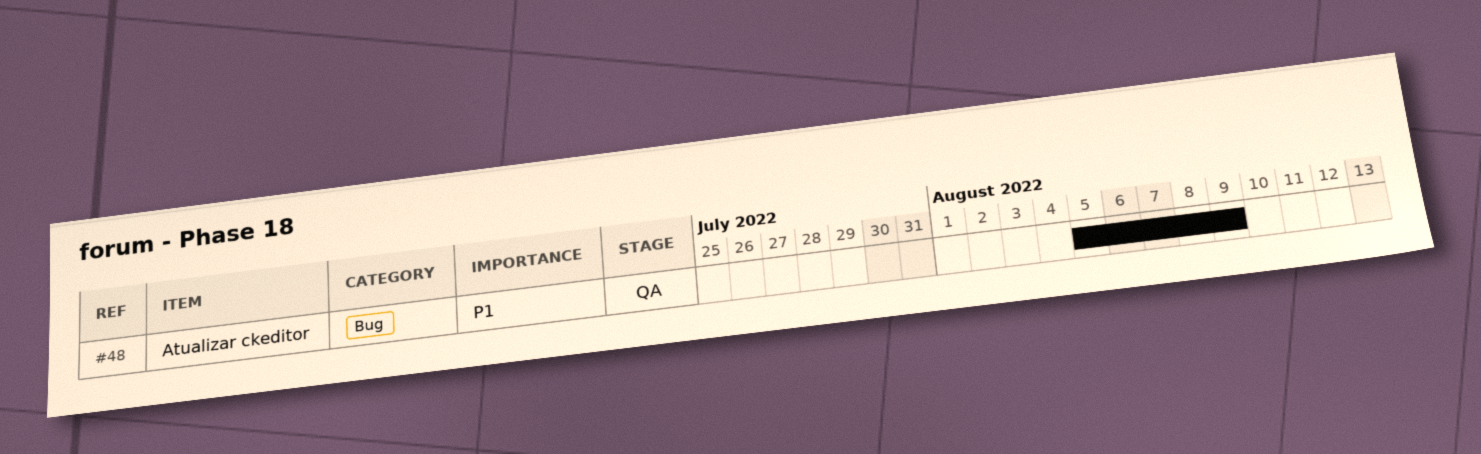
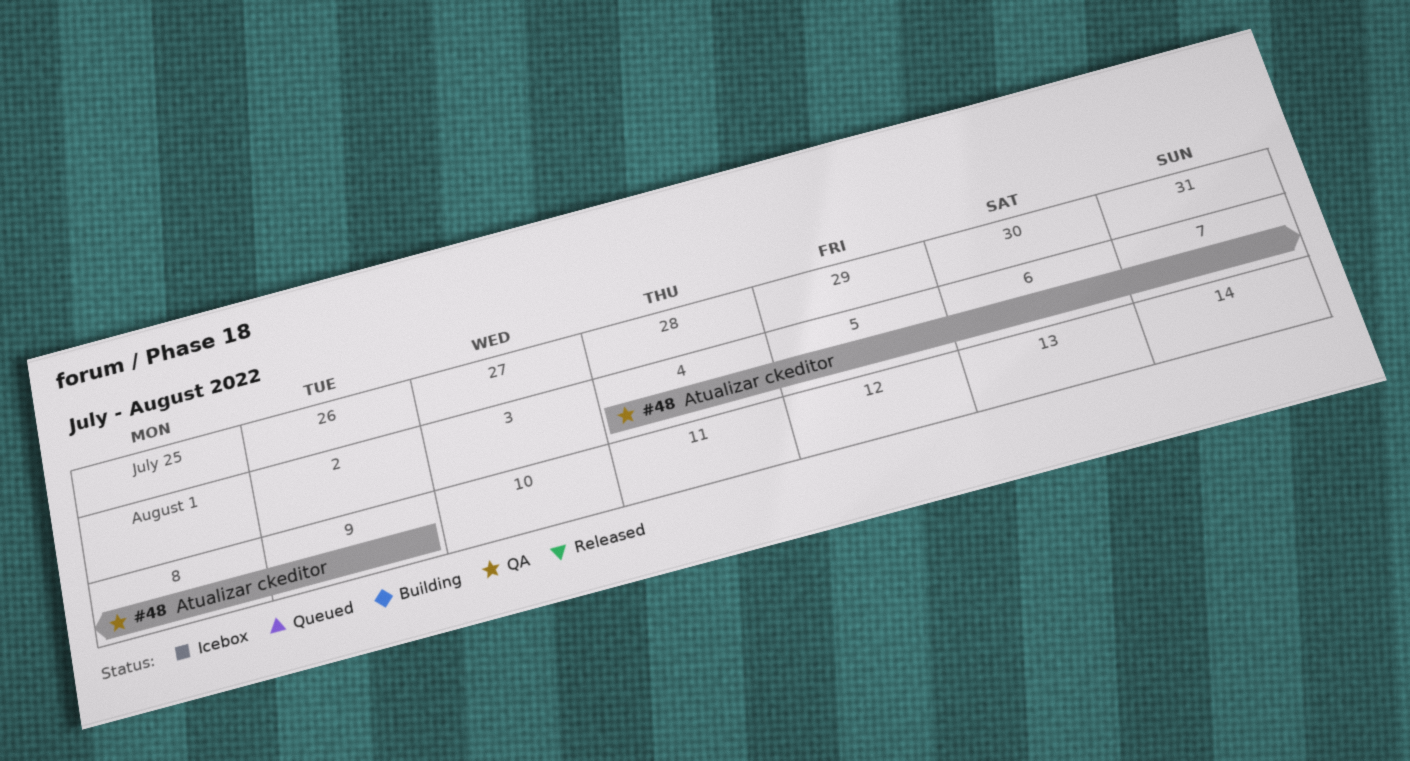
#48, start: Aug 5 -> Aug 4

